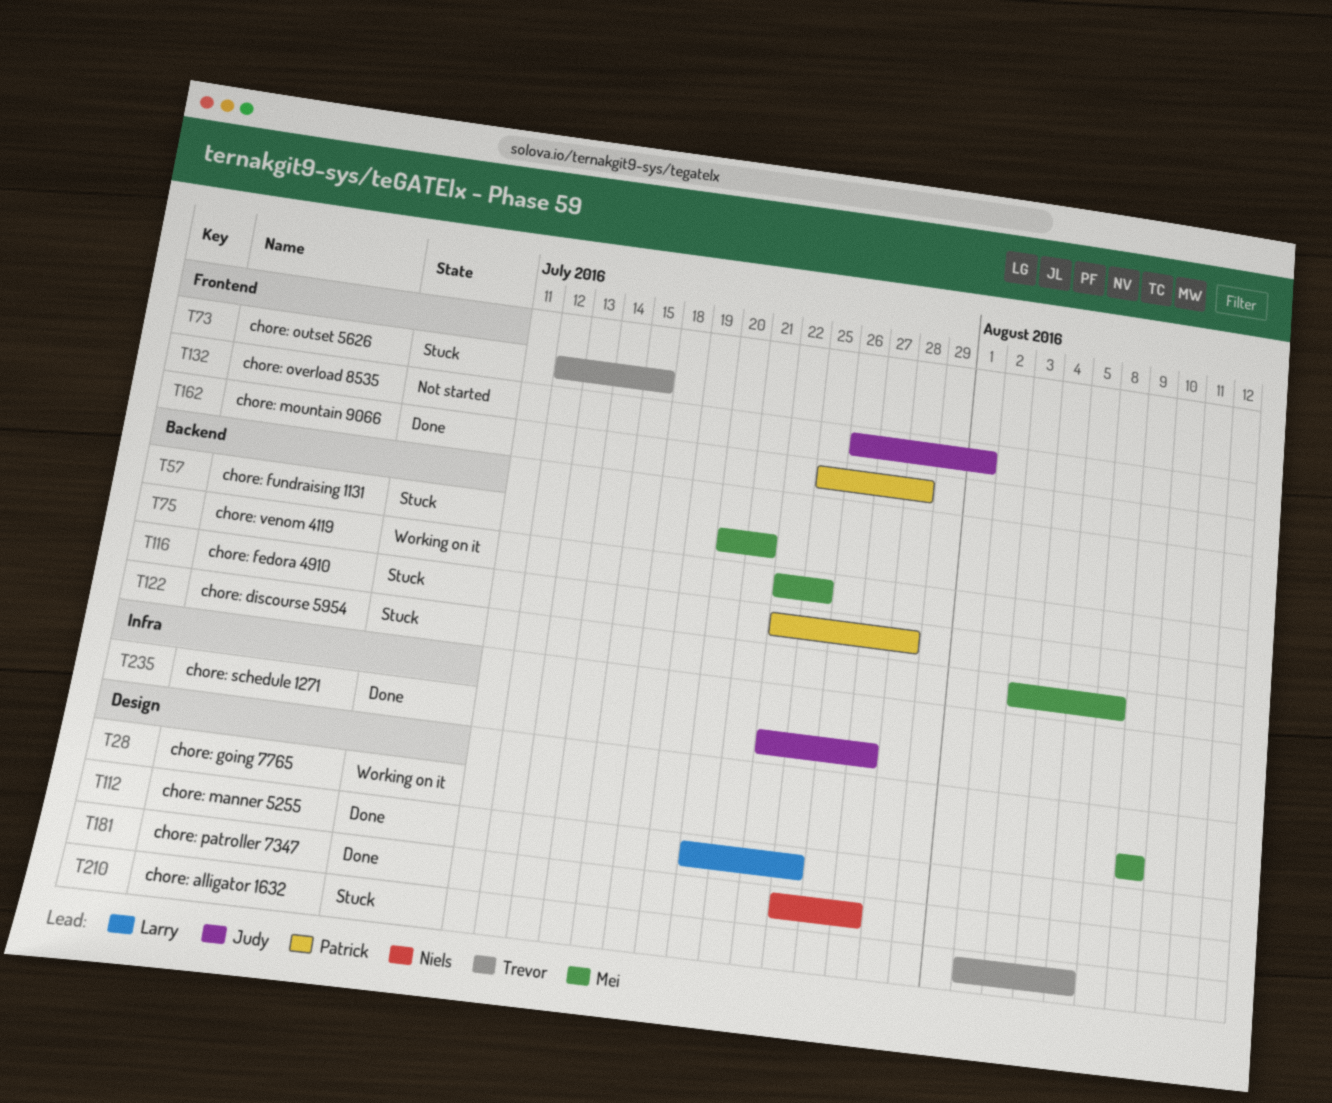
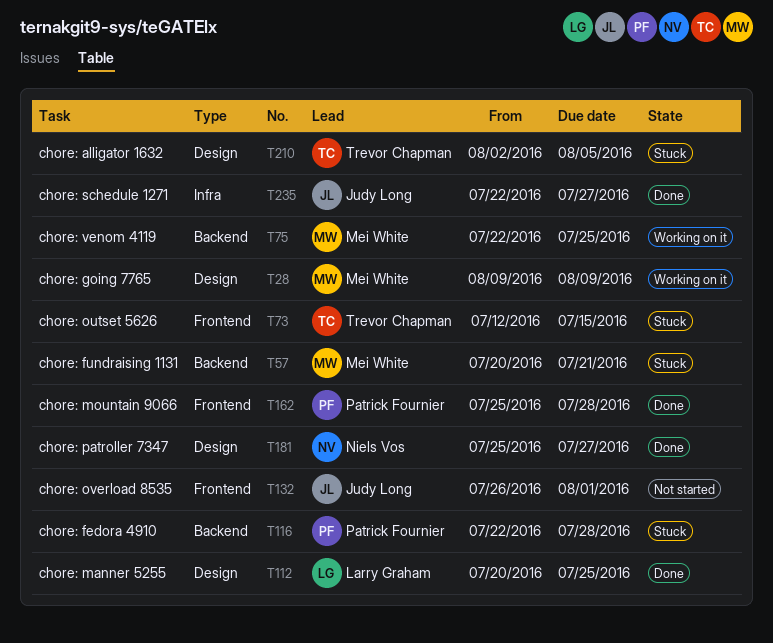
T122: present -> none

